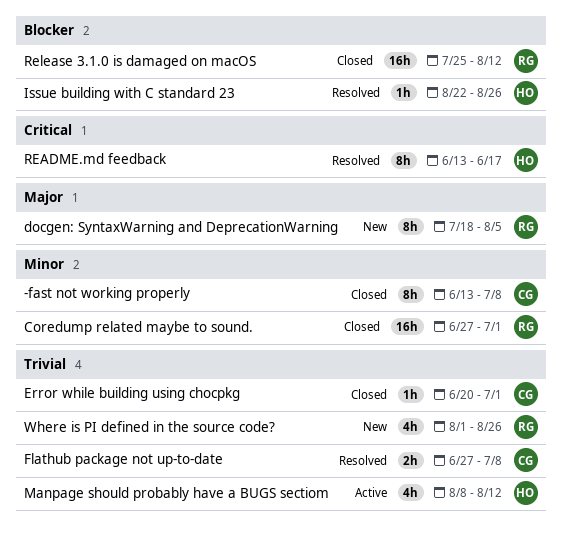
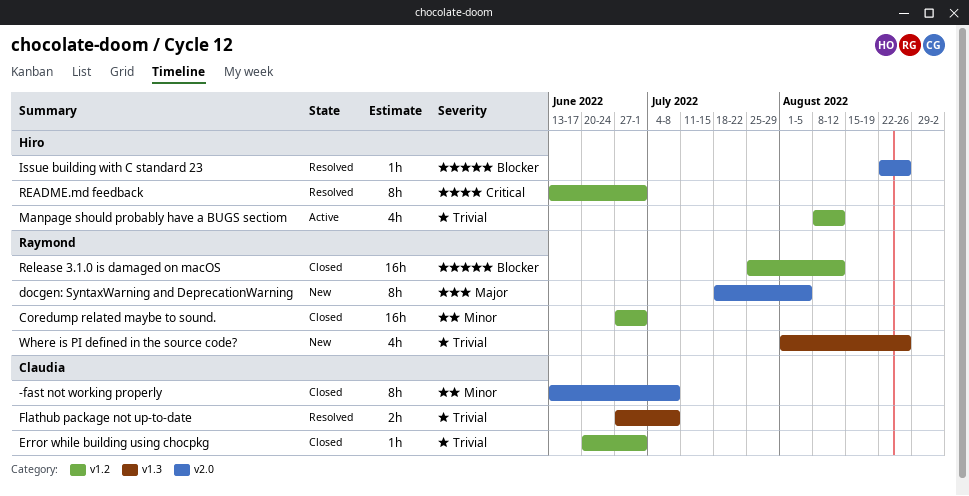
README.md feedback, due: Jun 17 -> Jul 1

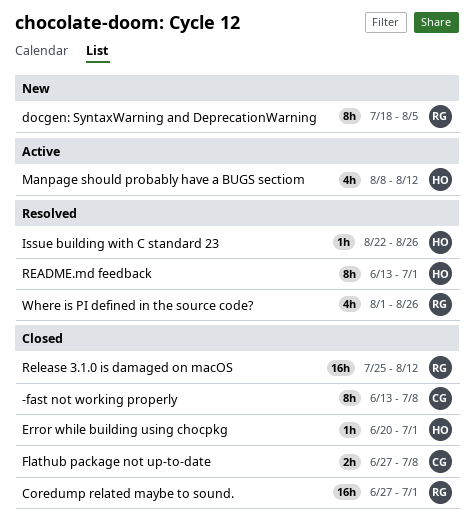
Error while building using chocpkg, owner: Claudia -> Hiro
Flathub package not up-to-date, status: Resolved -> Closed
Where is PI defined in the source code?, status: New -> Resolved

